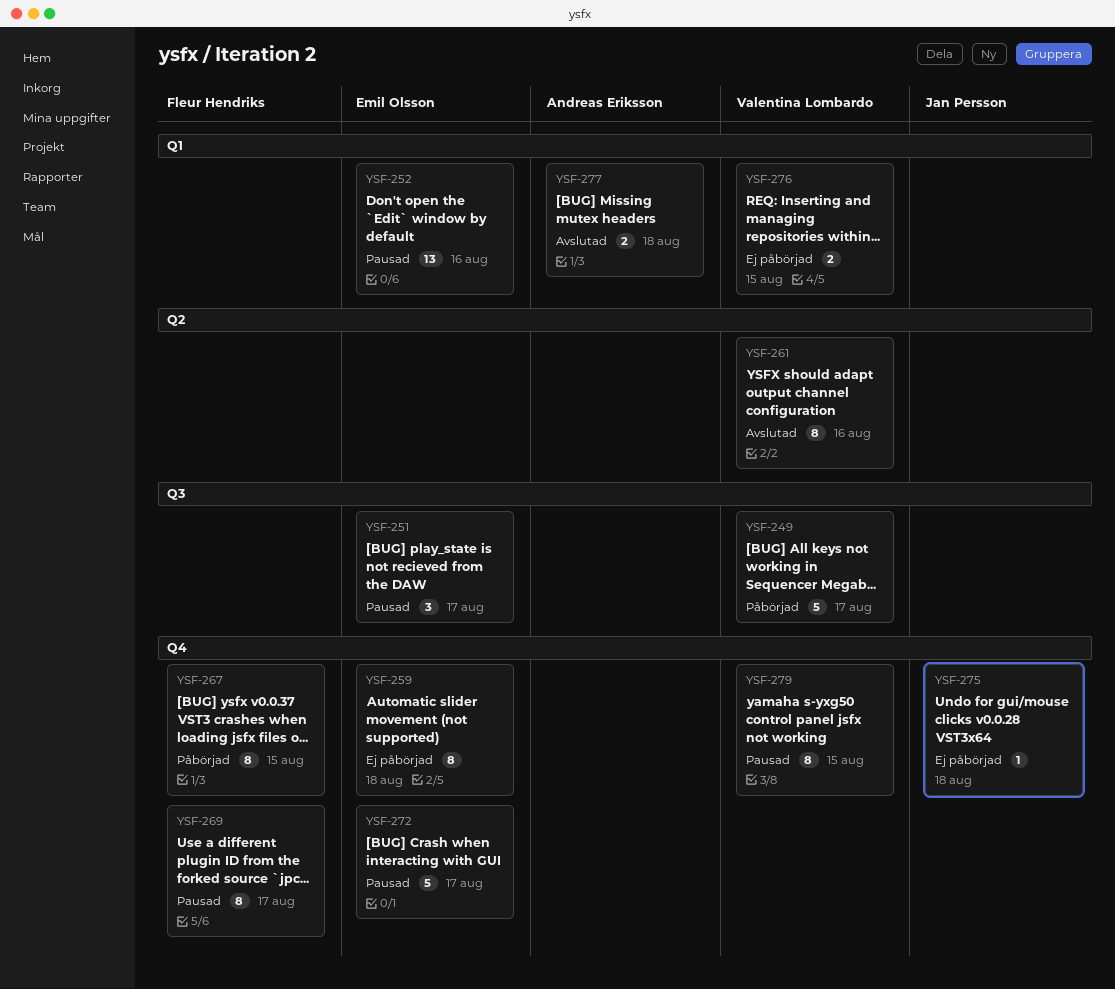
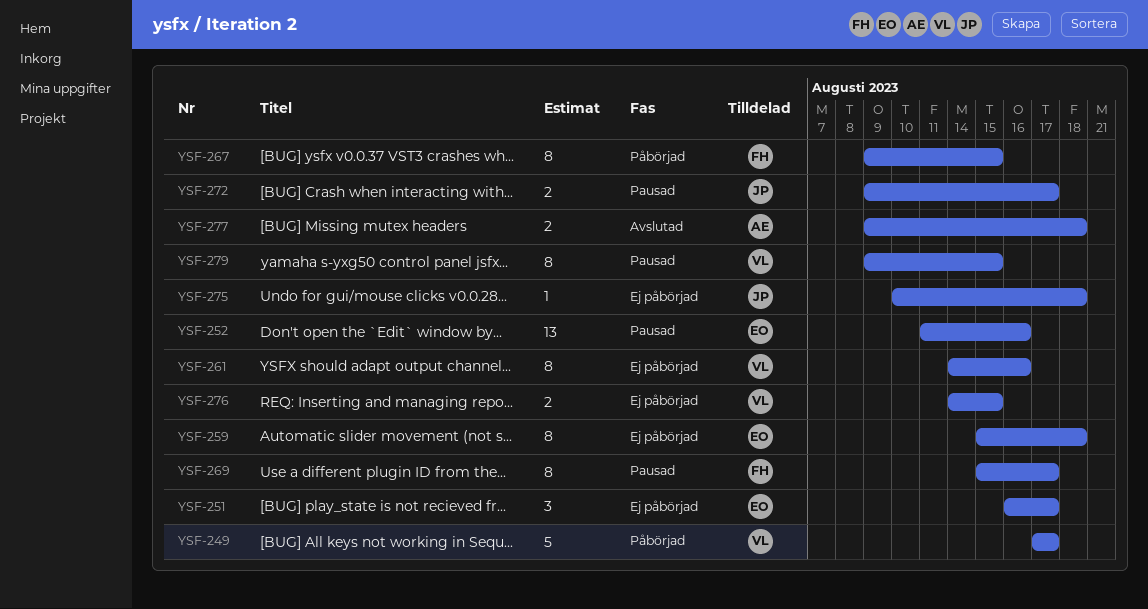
YSF-251, status: Pausad -> Ej påbörjad
YSF-261, status: Avslutad -> Ej påbörjad
YSF-272, owner: Emil Olsson -> Jan Persson
YSF-272, estimate: 5 -> 2

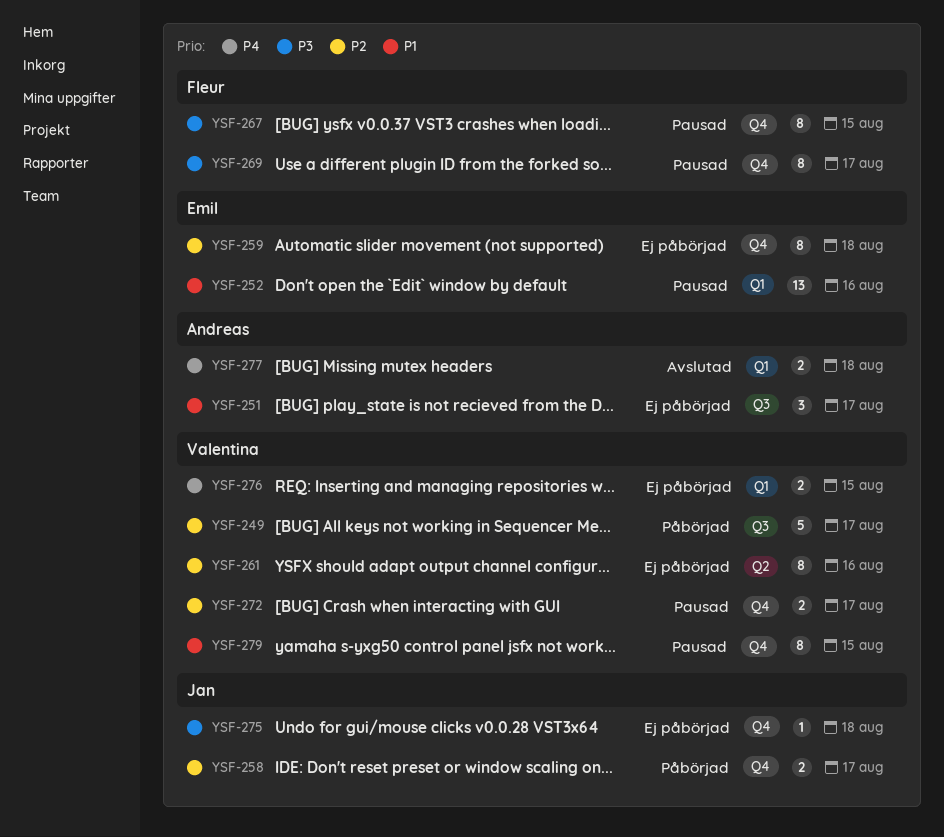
YSF-251, owner: Emil -> Andreas
YSF-258: none -> present
YSF-267, status: Påbörjad -> Pausad
YSF-272, owner: Jan -> Valentina

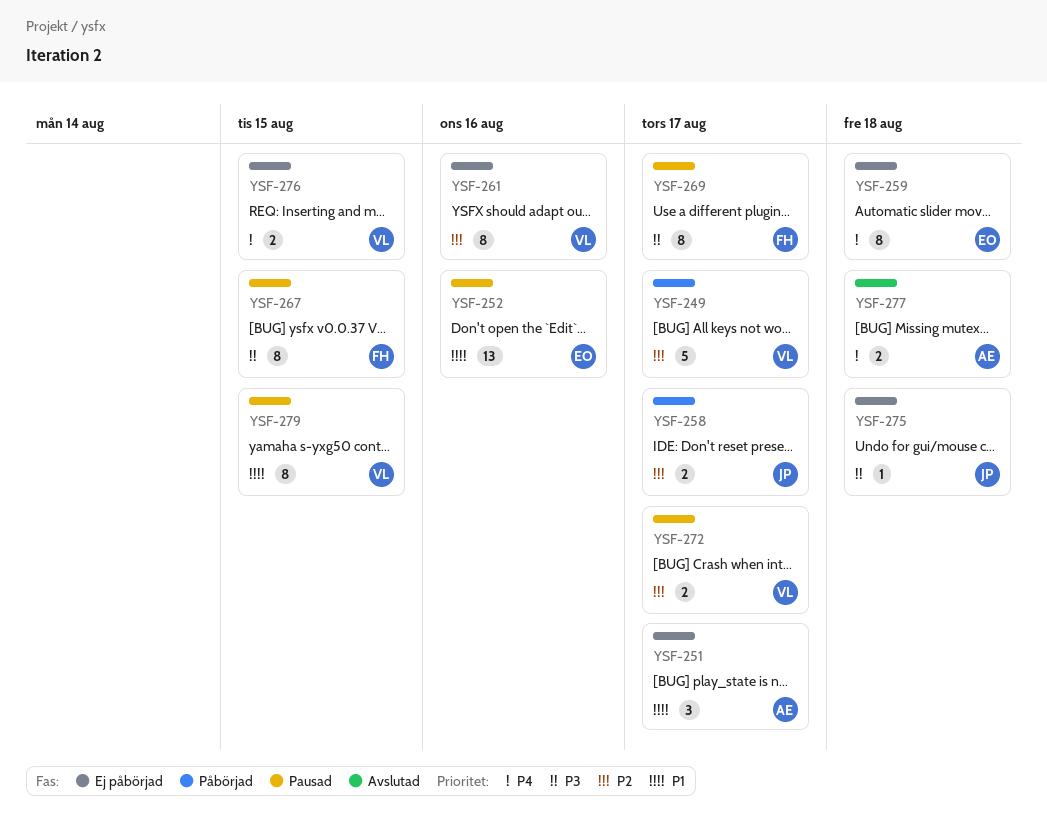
YSF-259, priority: P2 -> P4

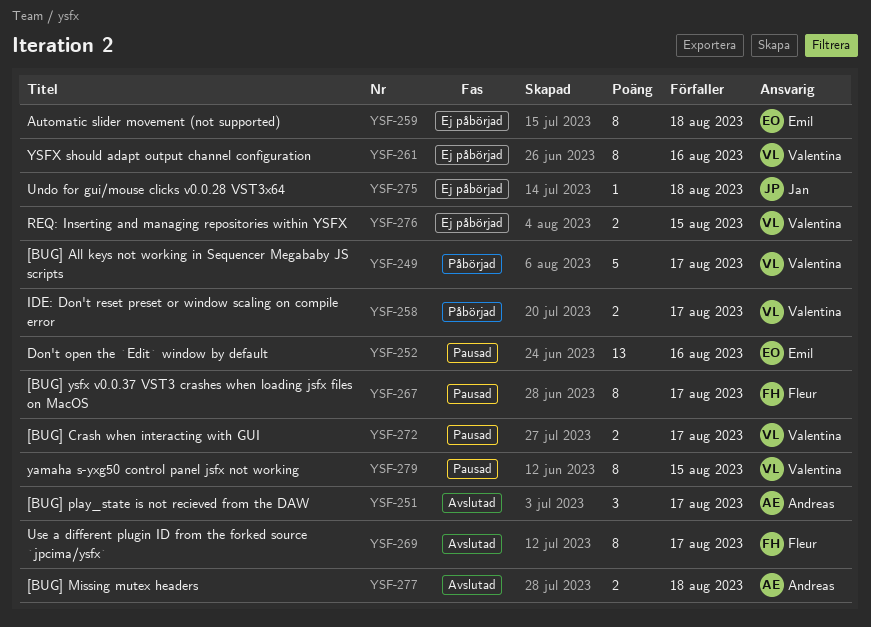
YSF-251, status: Ej påbörjad -> Avslutad
YSF-258, owner: Jan -> Valentina
YSF-267, due: Aug 15 -> Aug 17
YSF-269, status: Pausad -> Avslutad

